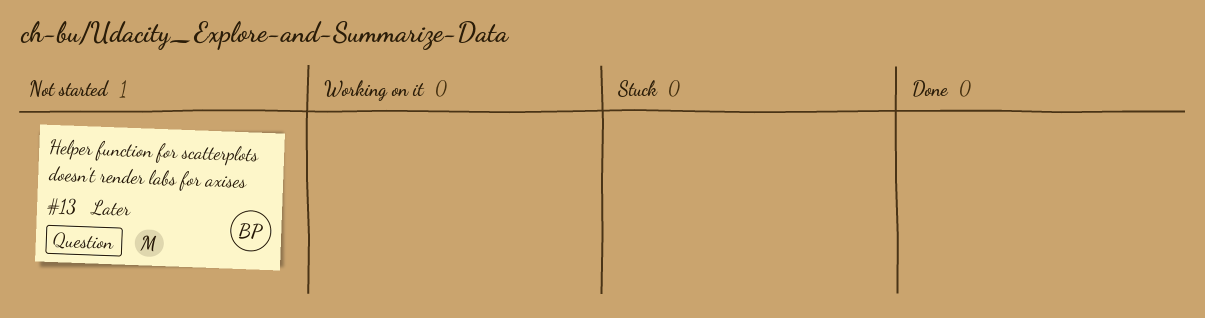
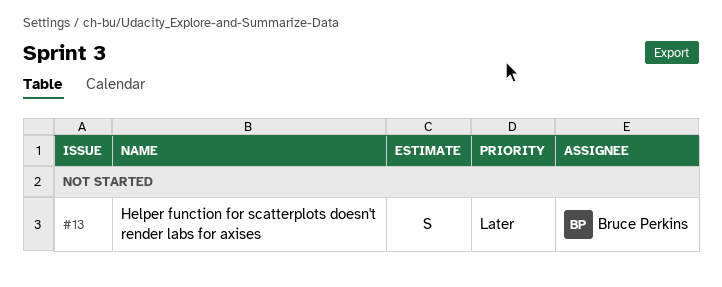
#13, estimate: M -> S

